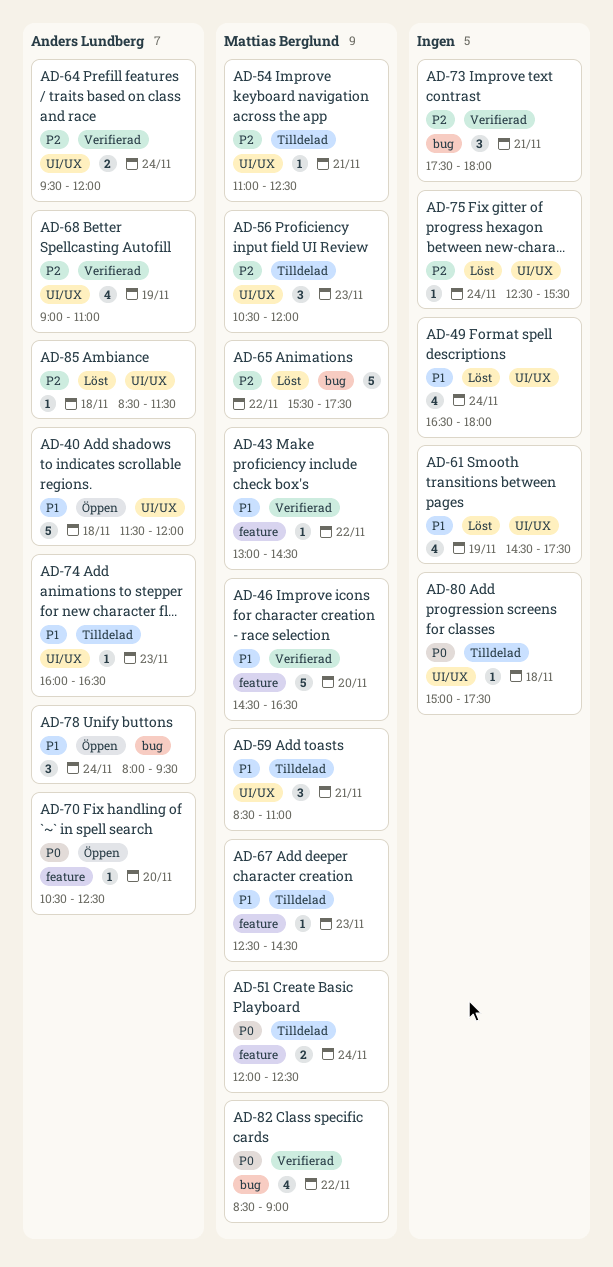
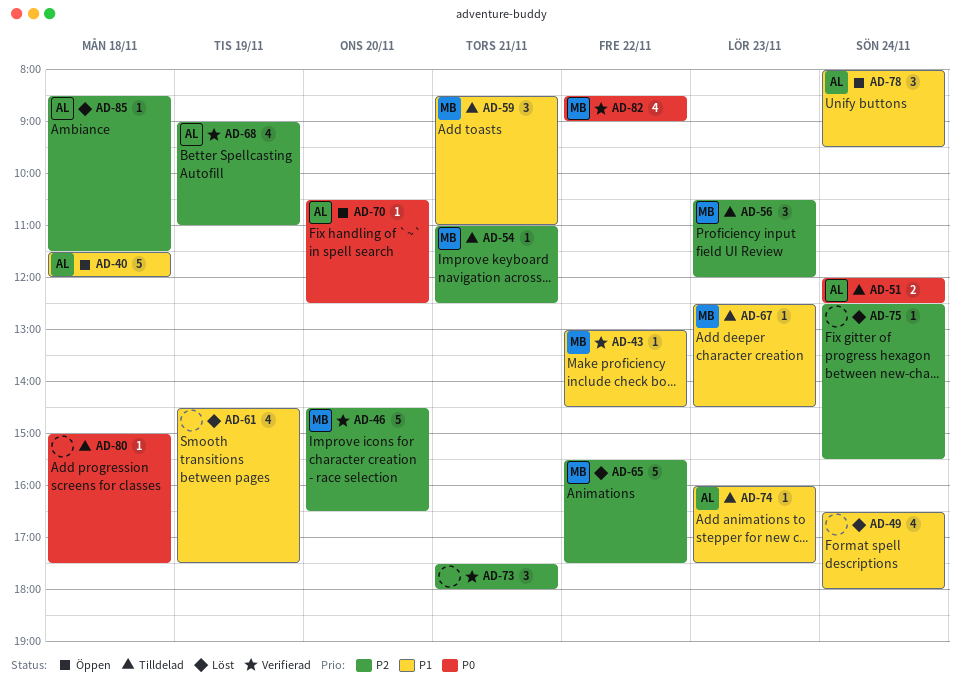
AD-46, priority: P1 -> P2
AD-51, owner: Mattias Berglund -> Anders Lundberg
AD-64: present -> none
AD-74, ends: 16:30 -> 17:30

